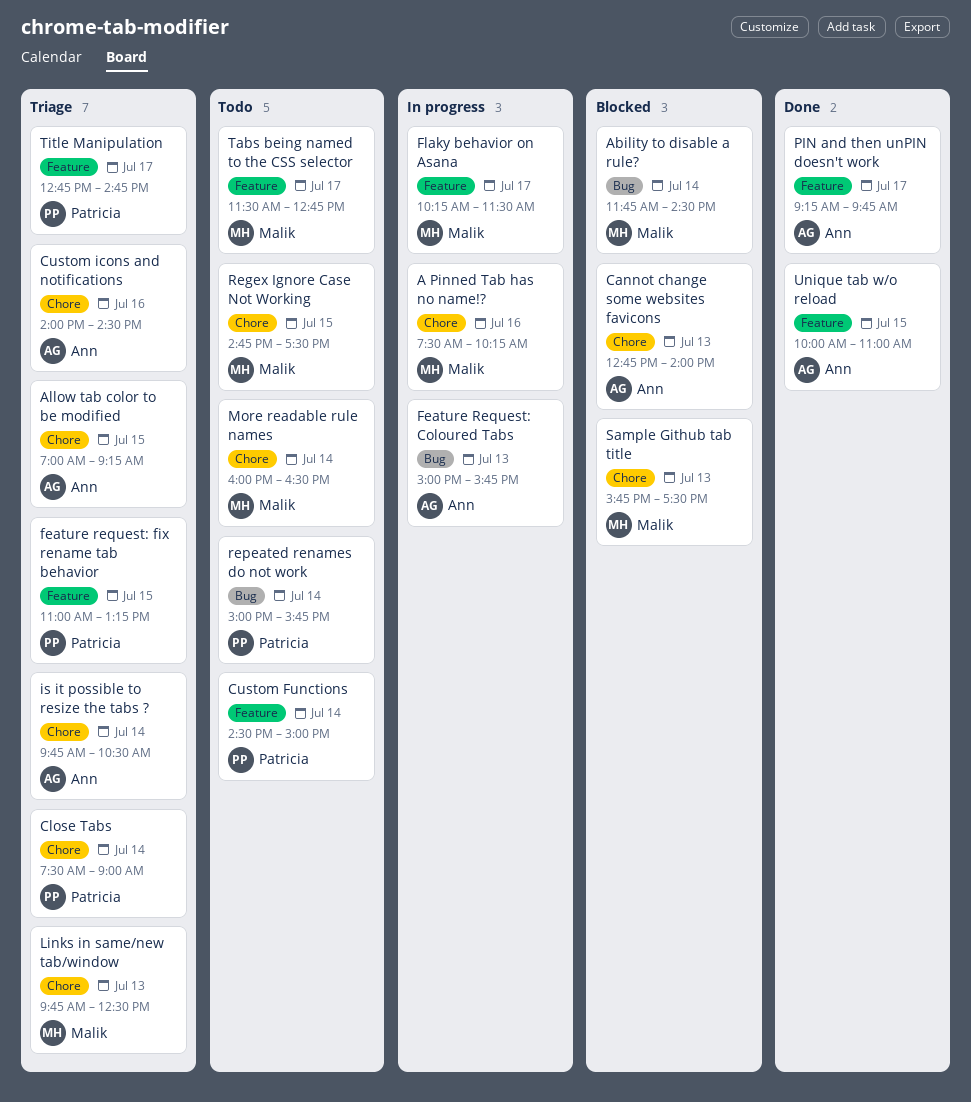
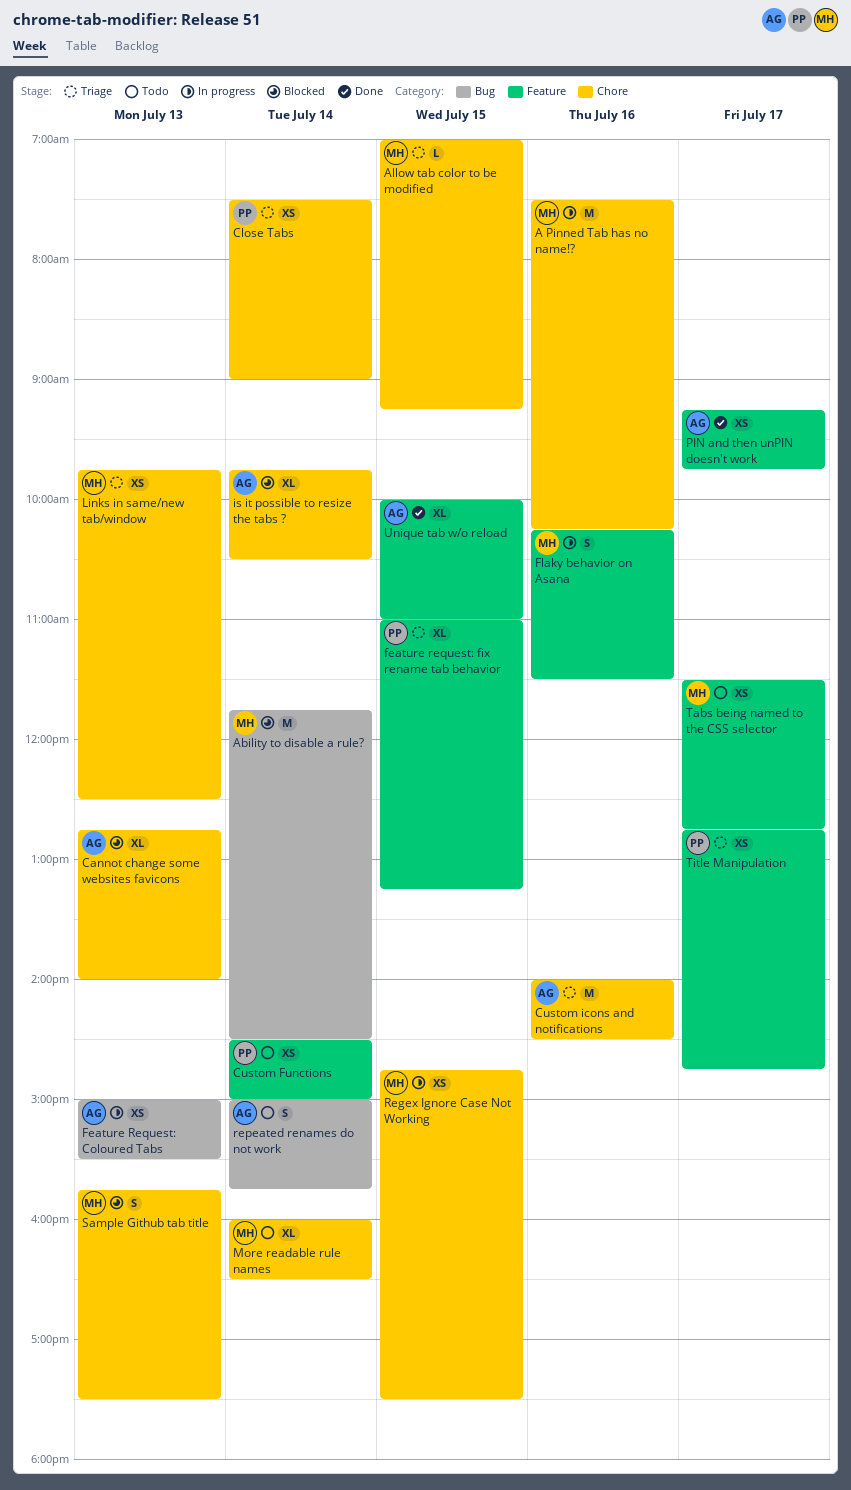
Allow tab color to be modified, owner: Ann -> Malik
Feature Request: Coloured Tabs, ends: 15:45 -> 15:30
Flaky behavior on Asana, day: Jul 17 -> Jul 16
is it possible to resize the tabs ?, status: Triage -> Blocked
Regex Ignore Case Not Working, status: Todo -> In progress
repeated renames do not work, owner: Patricia -> Ann

